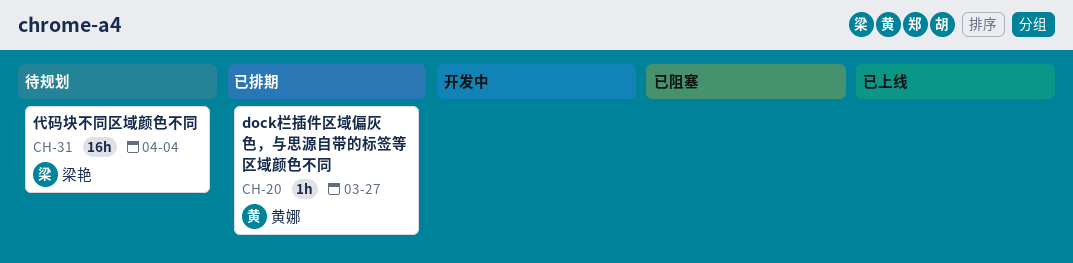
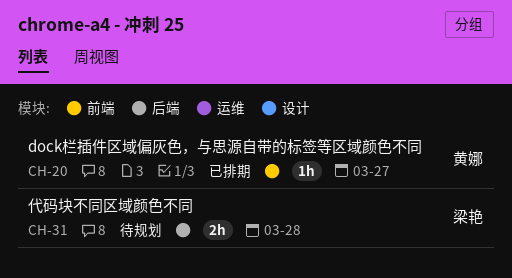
CH-31, estimate: 16h -> 2h
CH-31, due: Apr 4 -> Mar 28

